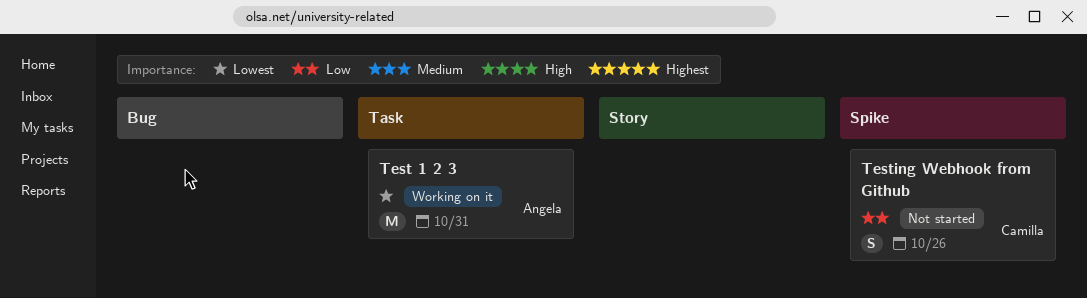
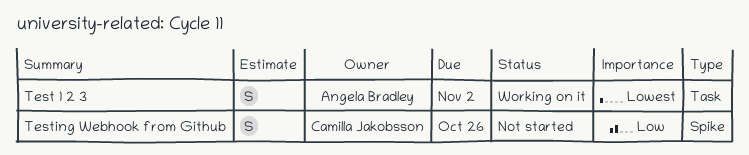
Test 1 2 3, estimate: M -> S
Test 1 2 3, due: Oct 31 -> Nov 2

